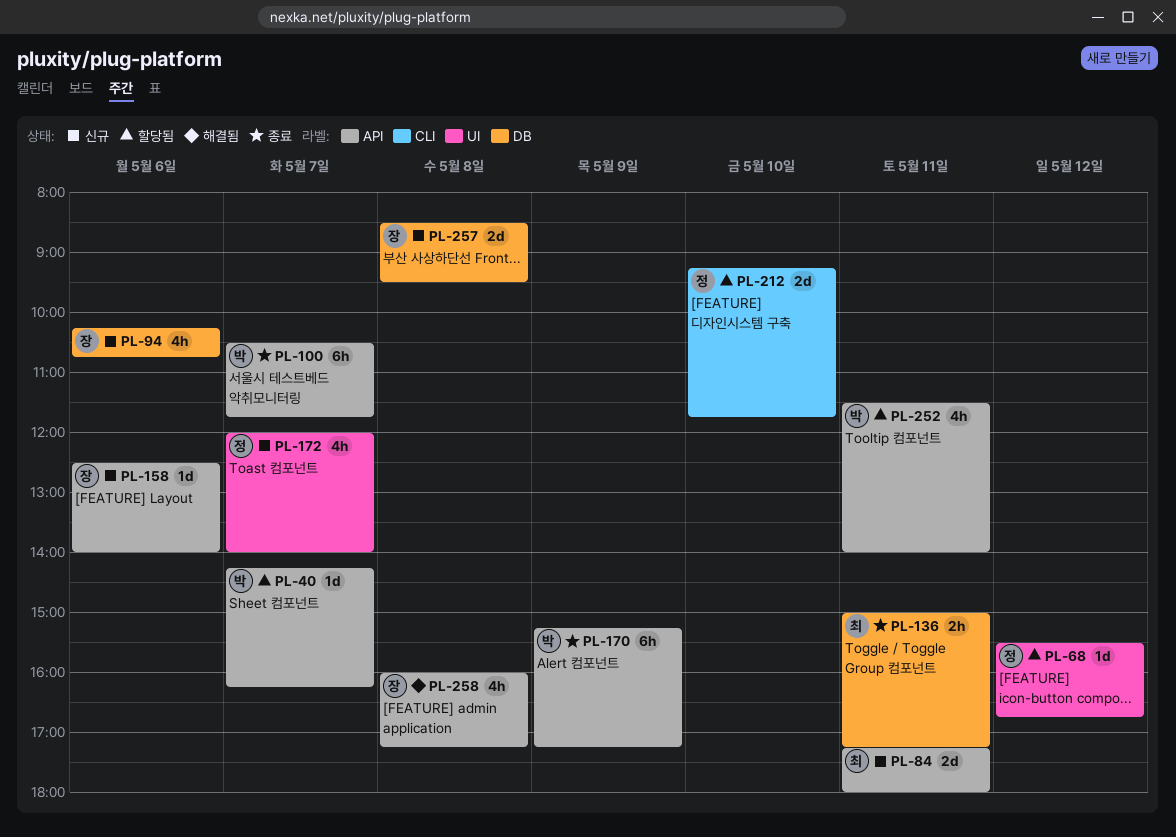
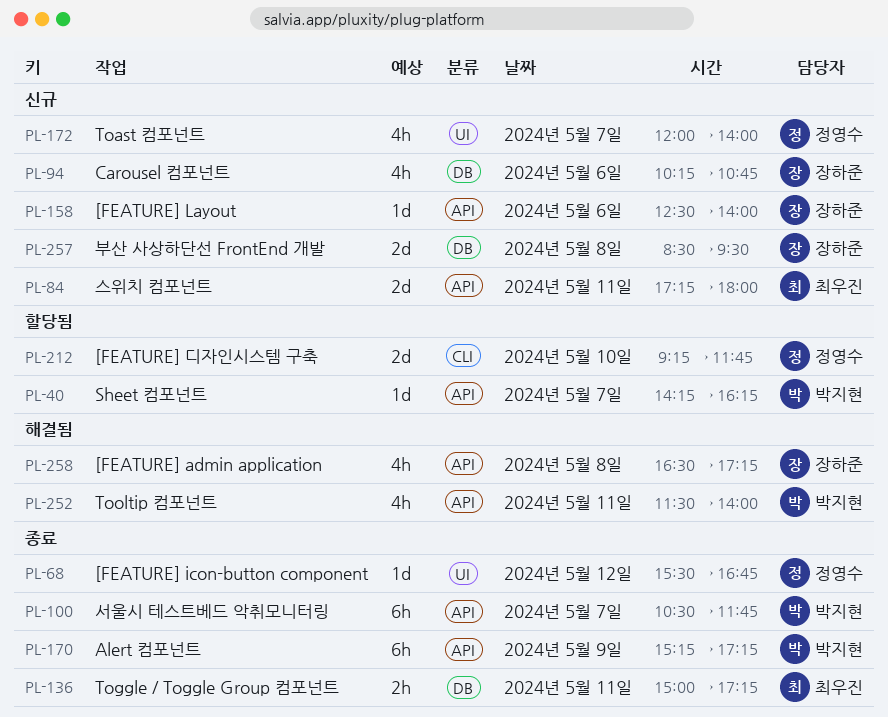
PL-68, status: 할당됨 -> 종료
PL-252, status: 할당됨 -> 해결됨
PL-258, begins: 16:00 -> 16:30

